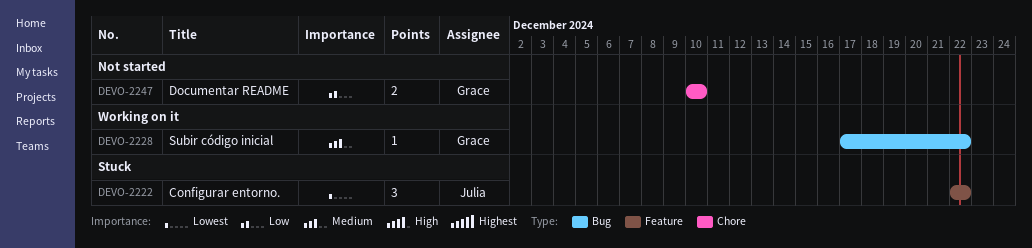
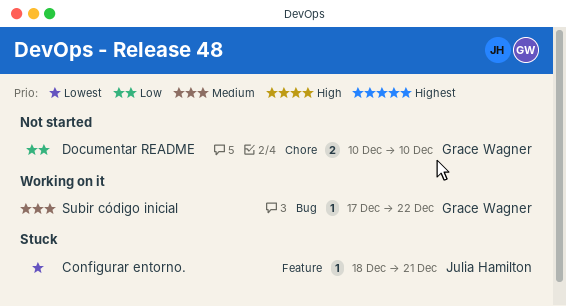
Configurar entorno., estimate: 3 -> 1
Configurar entorno., start: Dec 22 -> Dec 18
Configurar entorno., due: Dec 22 -> Dec 21

